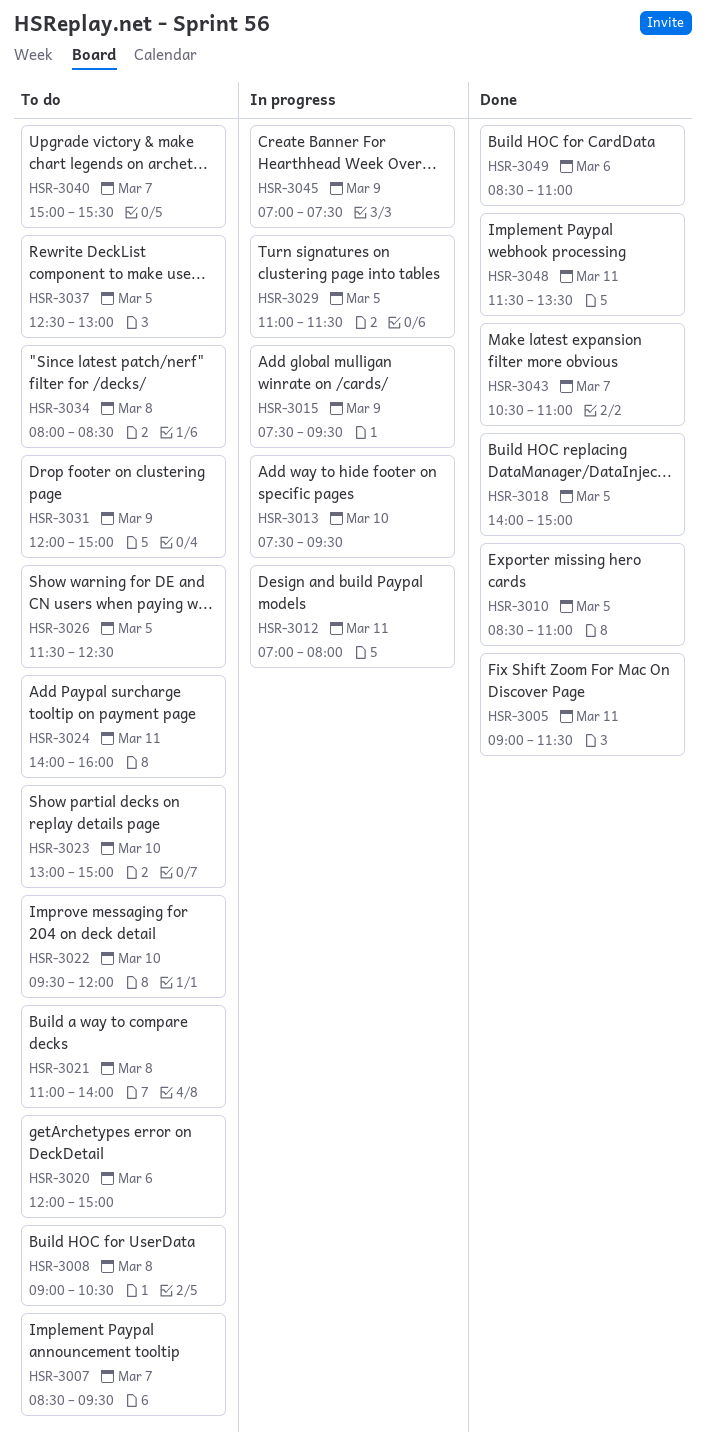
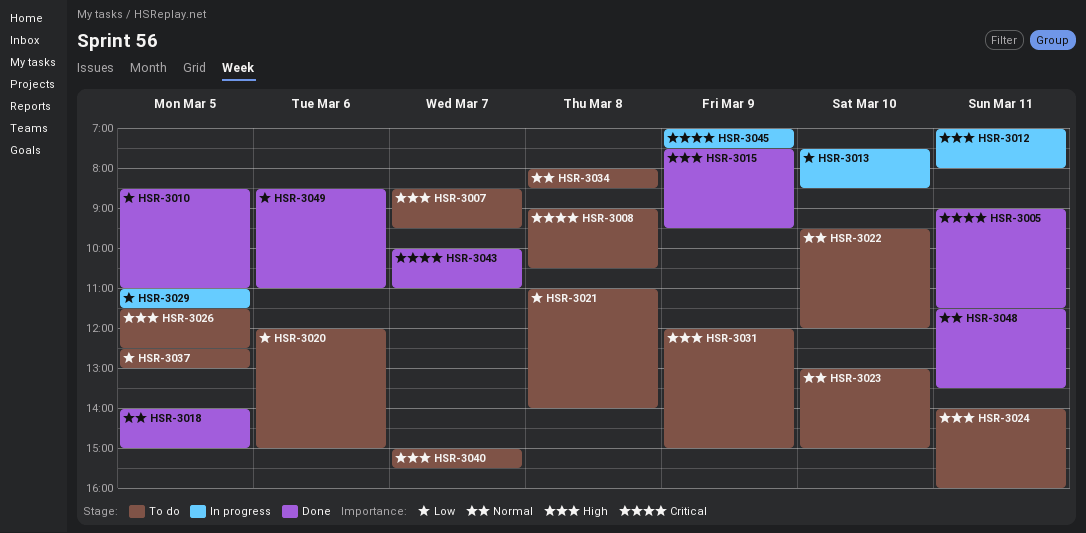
HSR-3013, ends: 09:30 -> 08:30
HSR-3015, status: In progress -> Done
HSR-3043, begins: 10:30 -> 10:00

